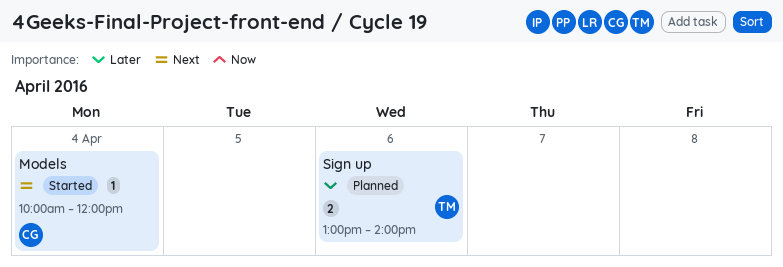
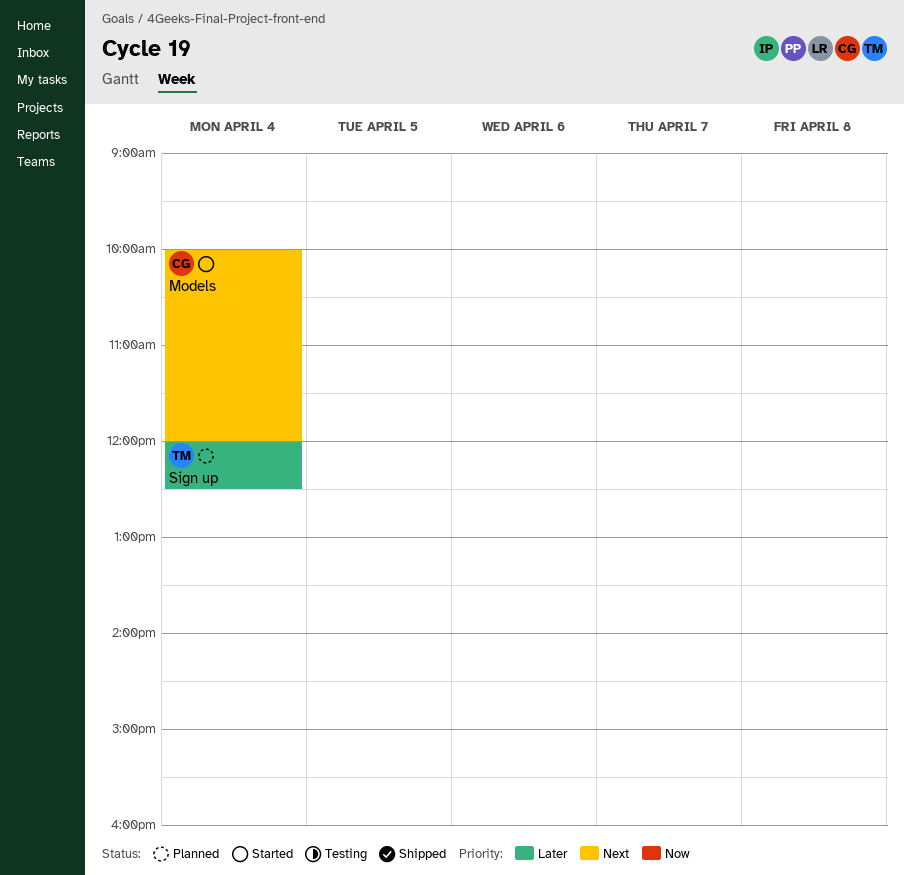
Sign up, day: Apr 6 -> Apr 4
Sign up, begins: 13:00 -> 12:00
Sign up, ends: 14:00 -> 12:30

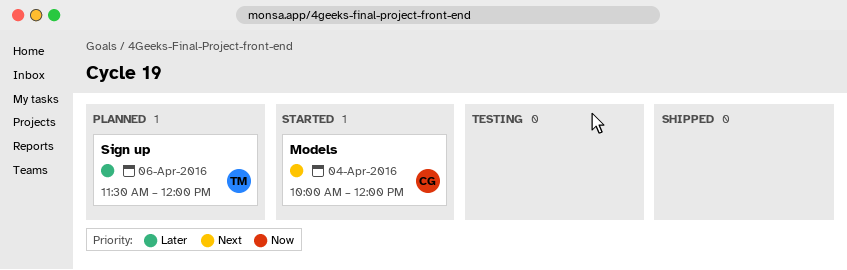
Sign up, day: Apr 4 -> Apr 6
Sign up, begins: 12:00 -> 11:30
Sign up, ends: 12:30 -> 12:00

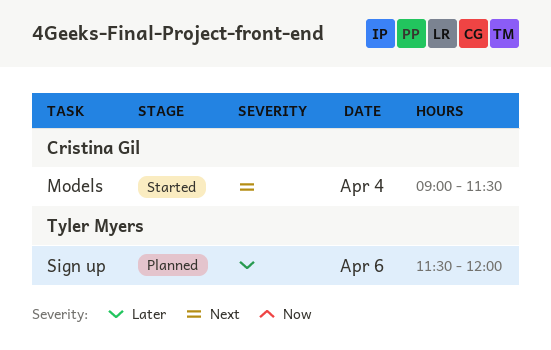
Models, begins: 10:00 -> 09:00
Models, ends: 12:00 -> 11:30

